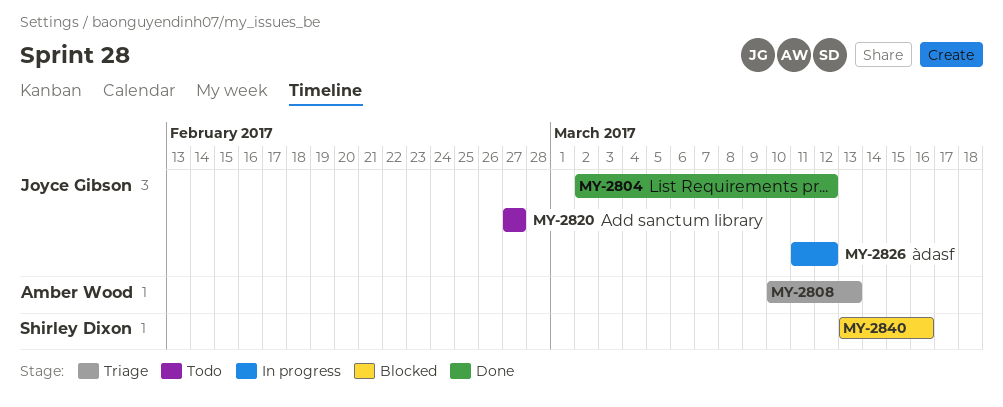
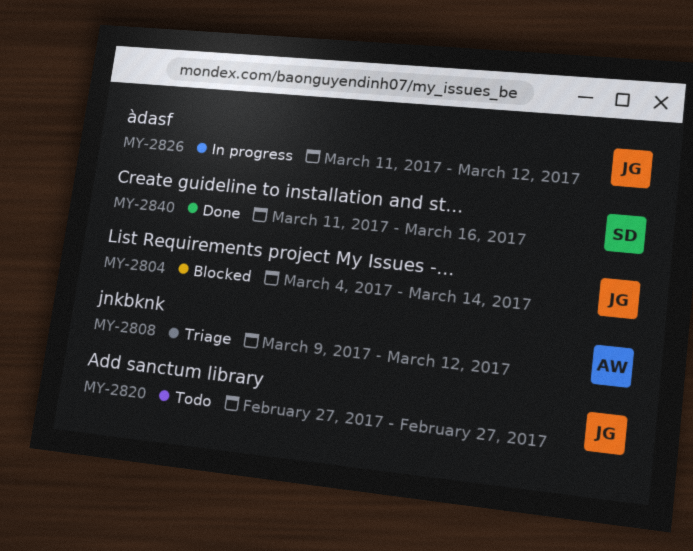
MY-2804, status: Done -> Blocked
MY-2804, start: Mar 2 -> Mar 4
MY-2804, due: Mar 12 -> Mar 14
MY-2808, start: Mar 10 -> Mar 9
MY-2808, due: Mar 13 -> Mar 12
MY-2840, status: Blocked -> Done
MY-2840, start: Mar 13 -> Mar 11

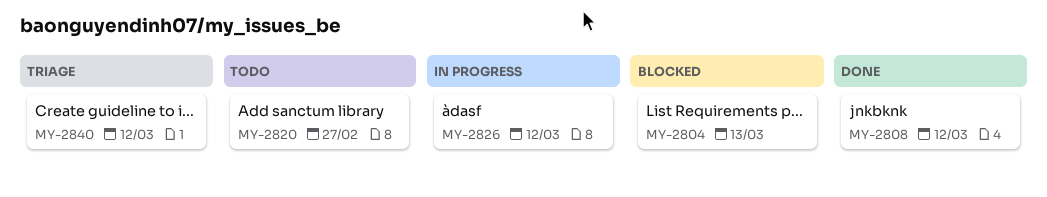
MY-2804, due: Mar 14 -> Mar 13
MY-2808, status: Triage -> Done
MY-2840, status: Done -> Triage
MY-2840, due: Mar 16 -> Mar 12

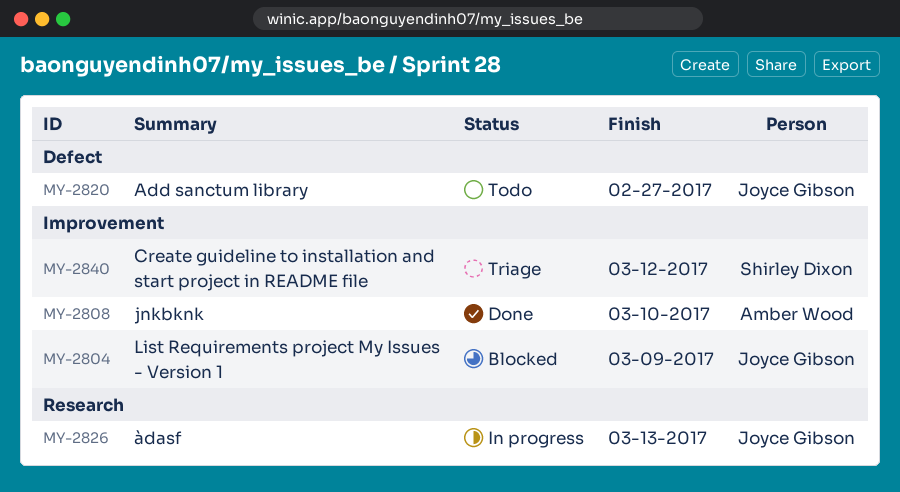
MY-2804, due: Mar 13 -> Mar 9
MY-2808, due: Mar 12 -> Mar 10
MY-2826, due: Mar 12 -> Mar 13

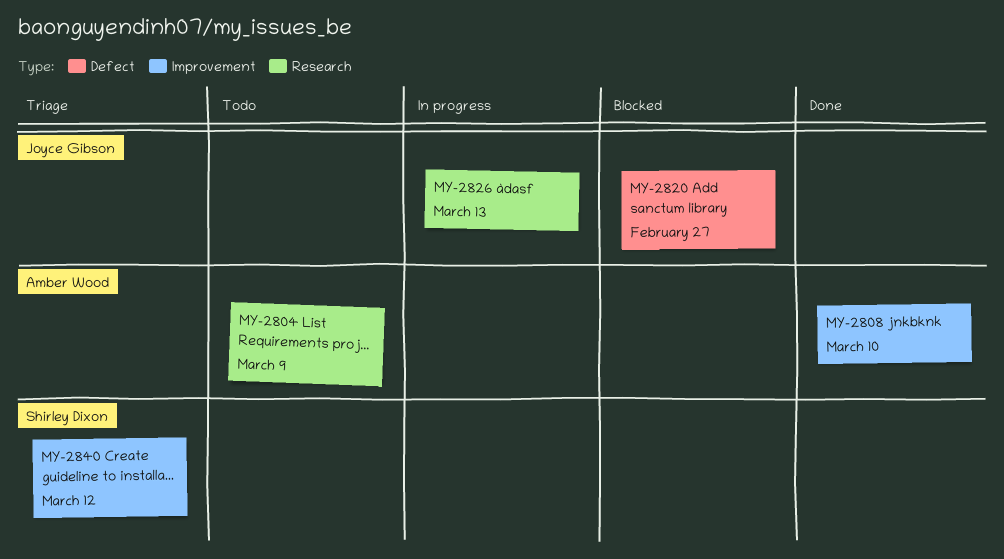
MY-2804, status: Blocked -> Todo
MY-2804, owner: Joyce Gibson -> Amber Wood
MY-2804, label: Improvement -> Research
MY-2820, status: Todo -> Blocked

